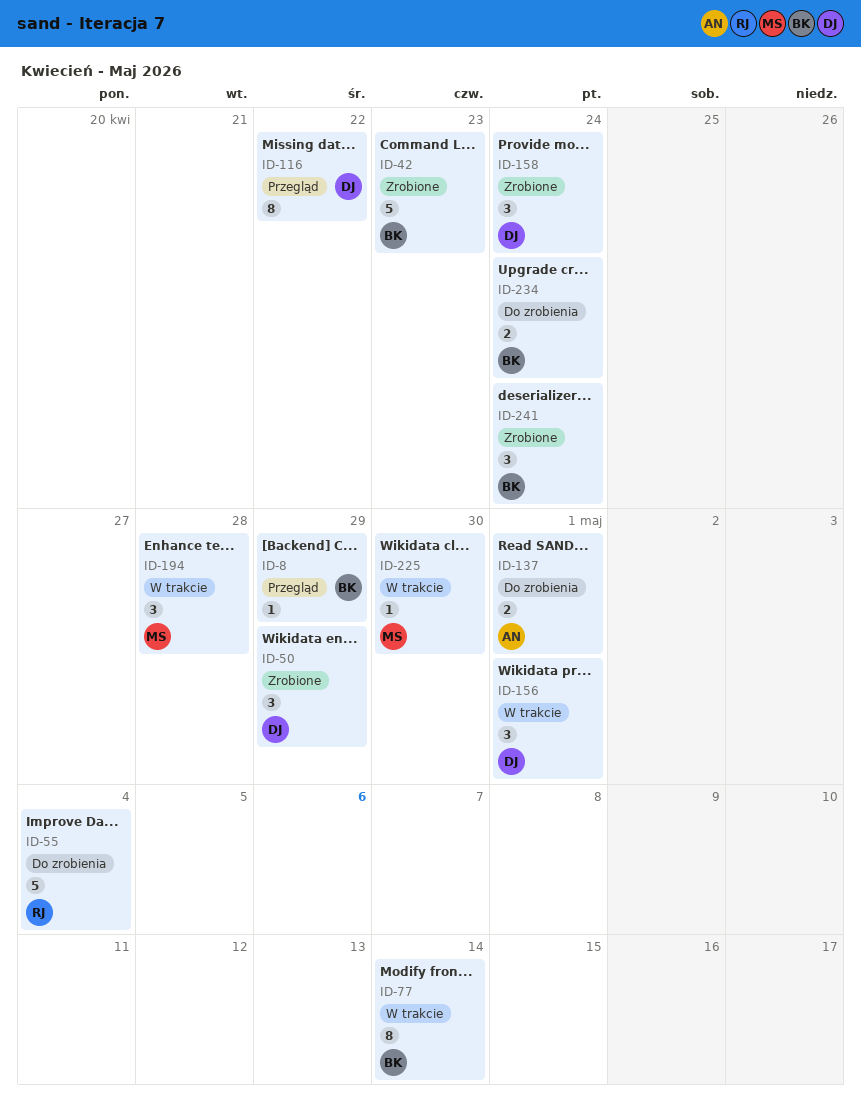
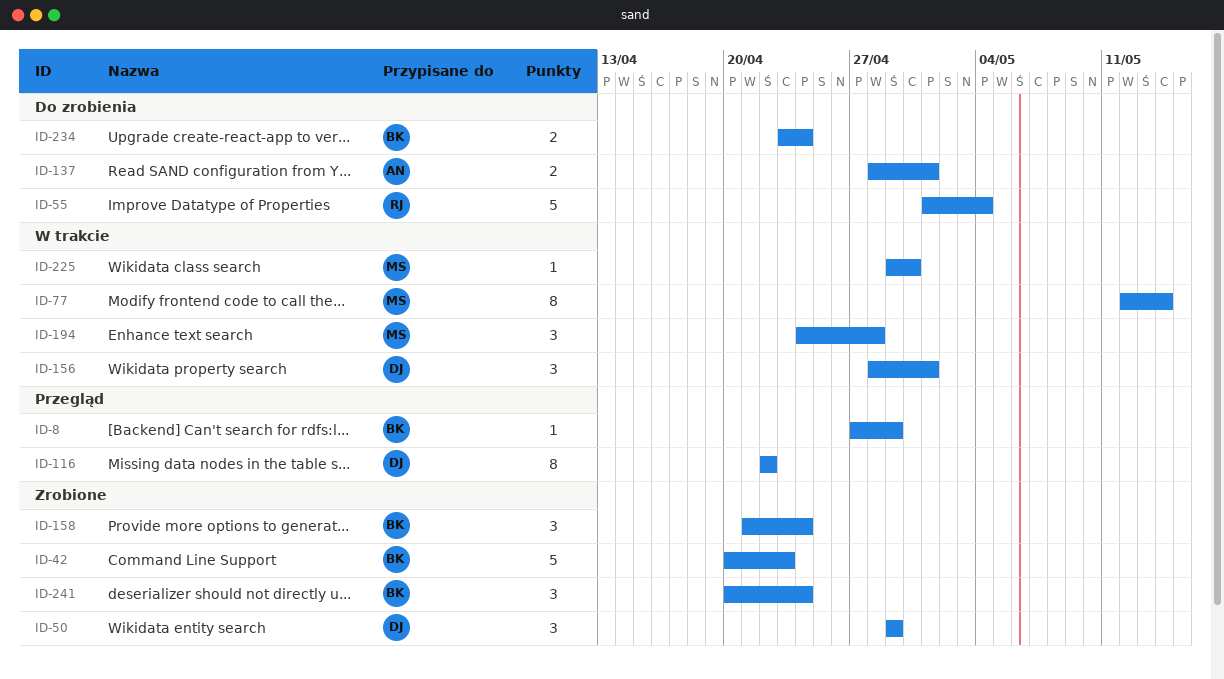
ID-77, owner: BK -> MS
ID-158, owner: DJ -> BK

